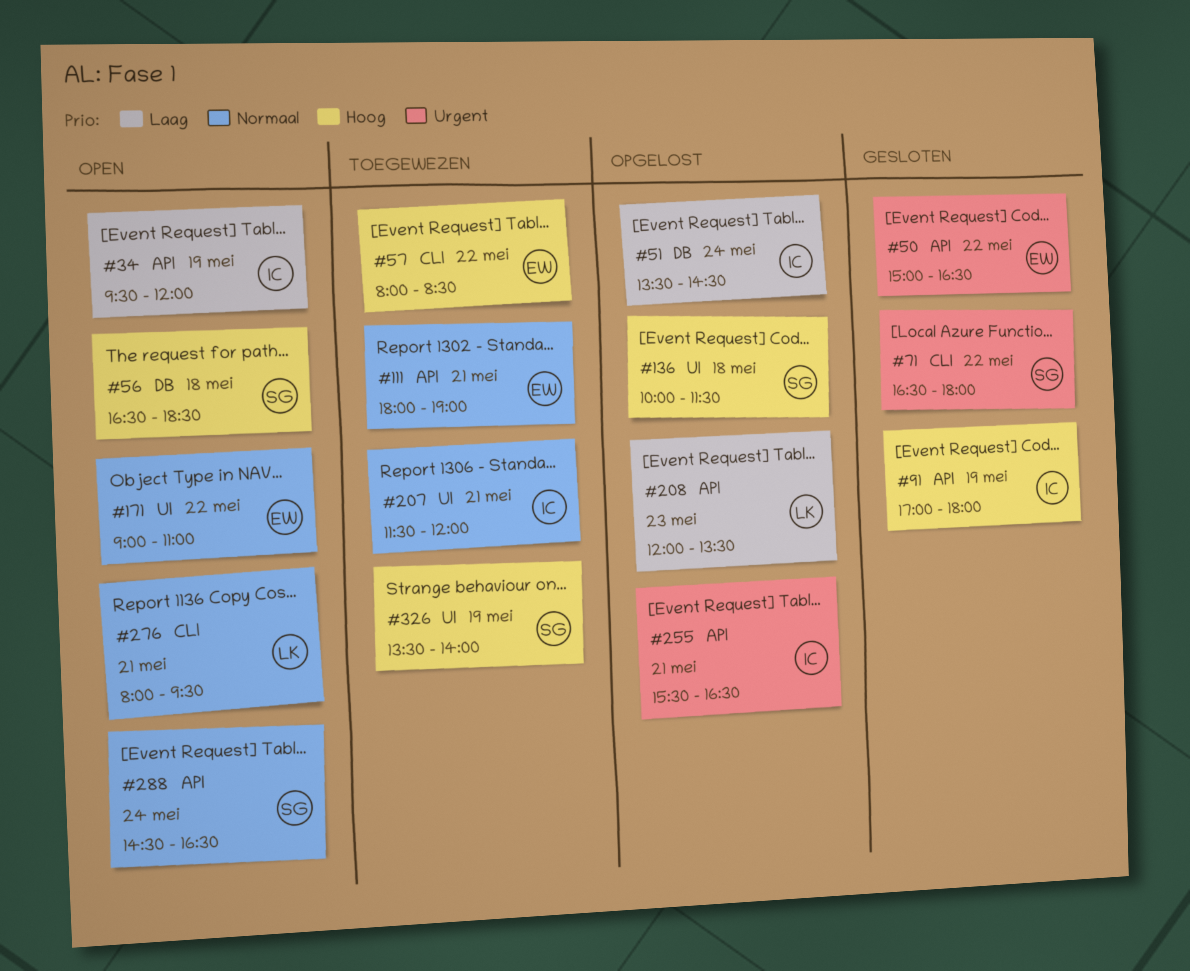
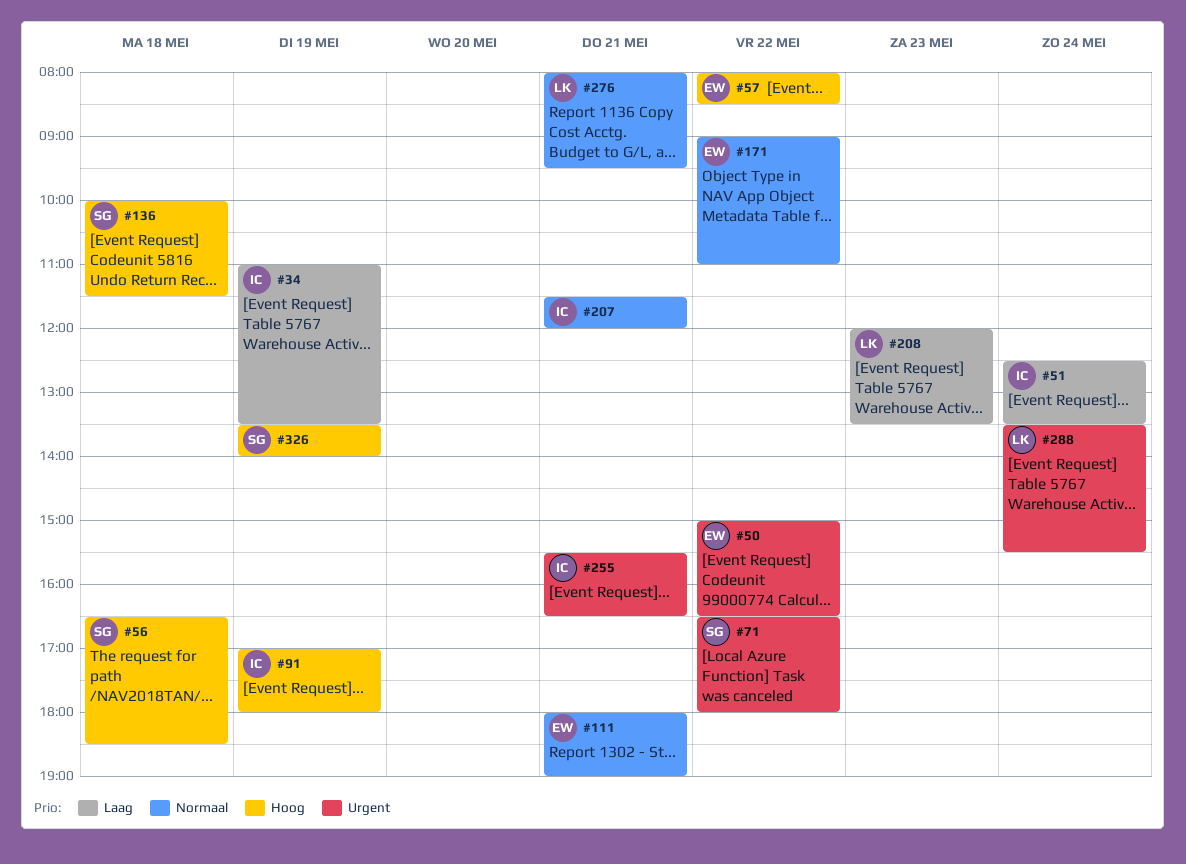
#34, begins: 09:30 -> 11:00
#34, ends: 12:00 -> 13:30
#51, begins: 13:30 -> 12:30
#51, ends: 14:30 -> 13:30
#288, owner: SG -> LK
#288, priority: Normaal -> Urgent
#288, begins: 14:30 -> 13:30
#288, ends: 16:30 -> 15:30

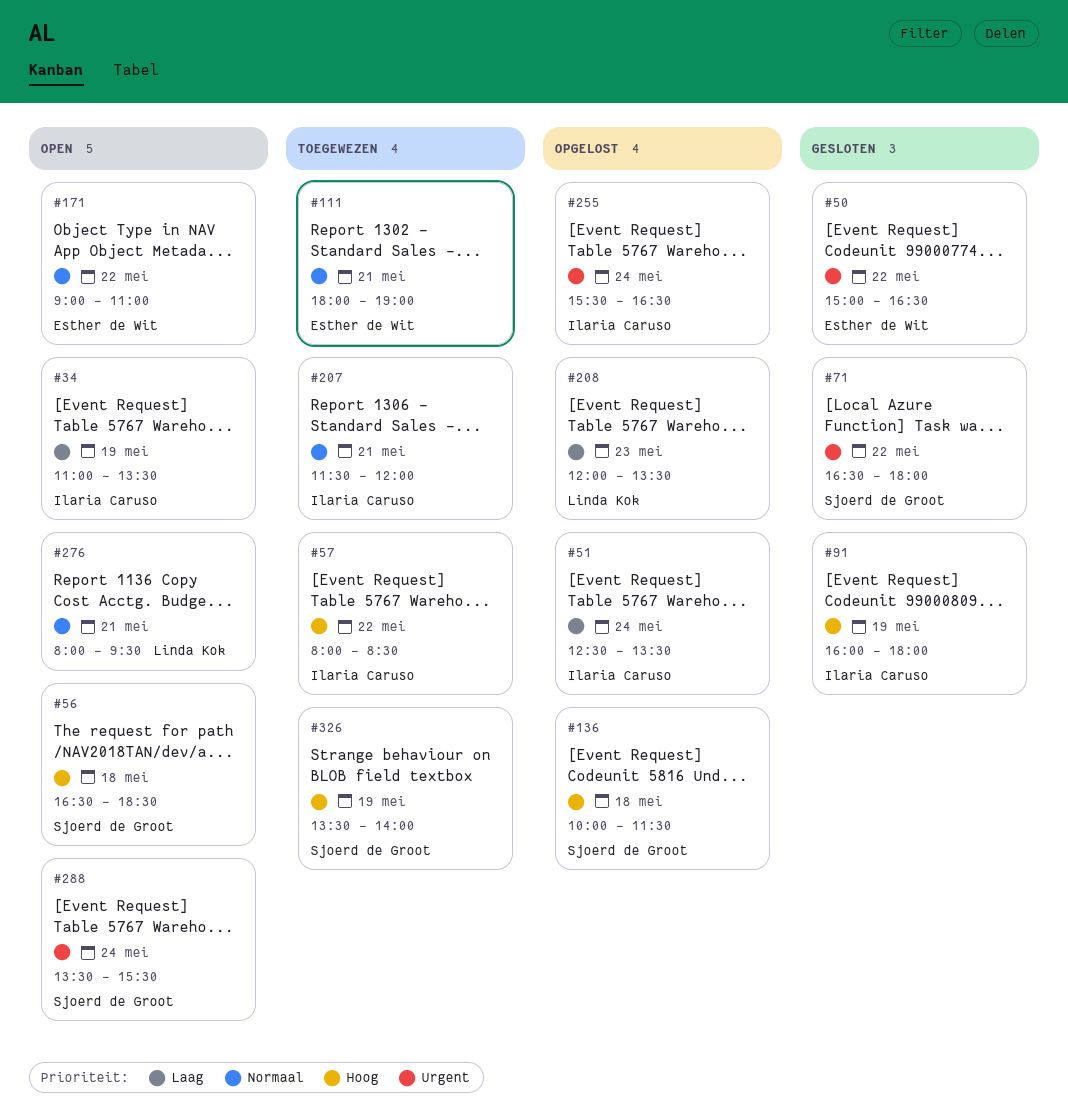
#57, owner: Esther de Wit -> Ilaria Caruso
#91, begins: 17:00 -> 16:00
#255, day: May 21 -> May 24
#288, owner: Linda Kok -> Sjoerd de Groot

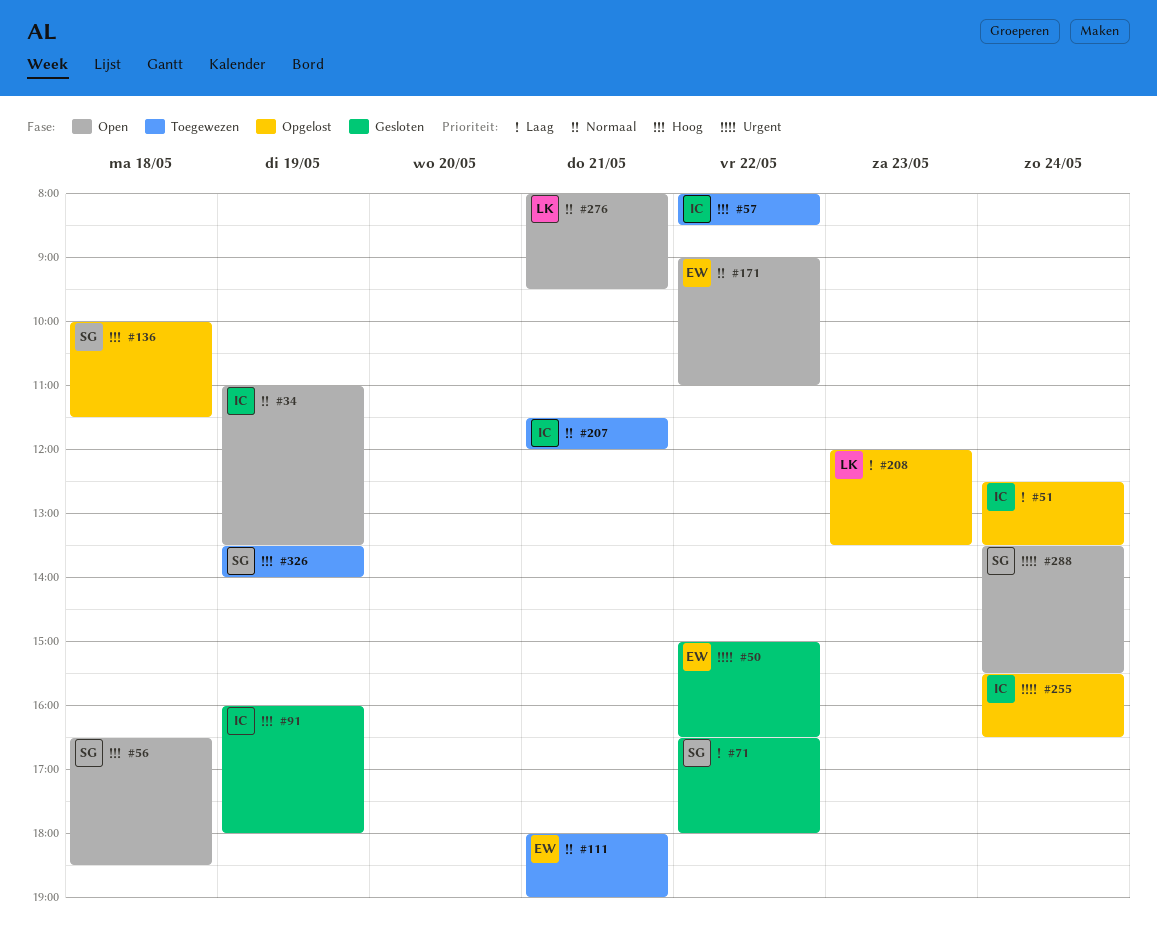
#34, priority: Laag -> Normaal
#71, priority: Urgent -> Laag

